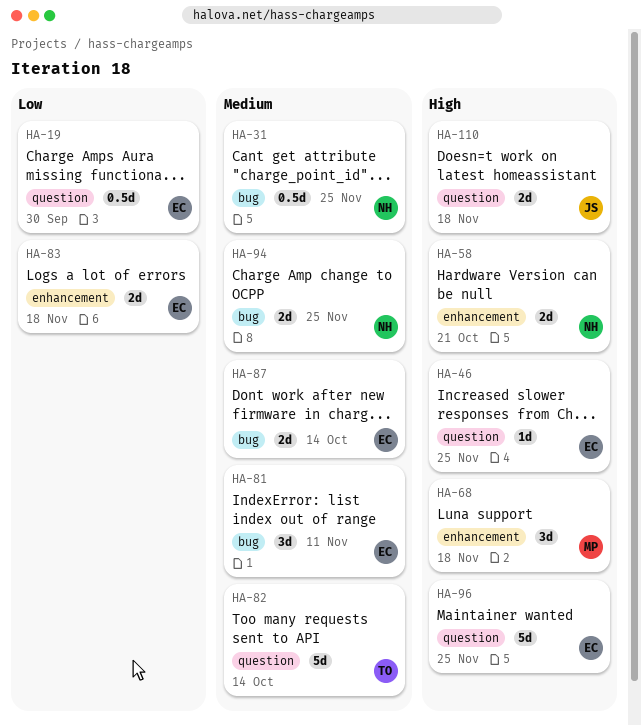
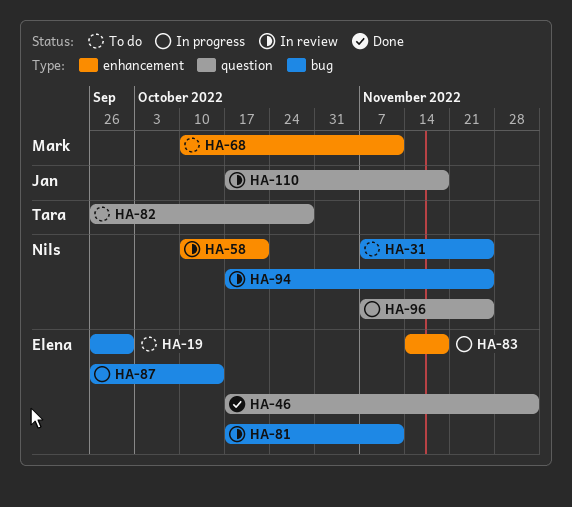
HA-19, label: question -> bug
HA-46, due: Nov 25 -> Dec 2
HA-68, due: Nov 18 -> Nov 11
HA-82, due: Oct 14 -> Oct 28
HA-96, owner: Elena -> Nils

